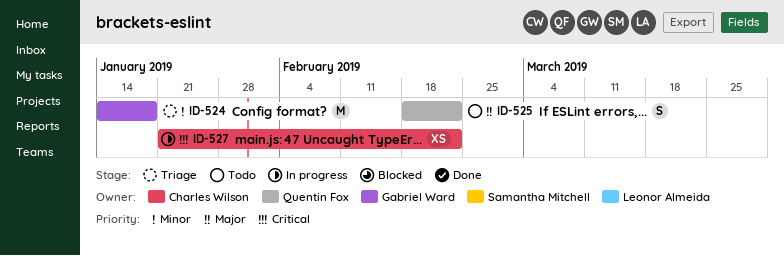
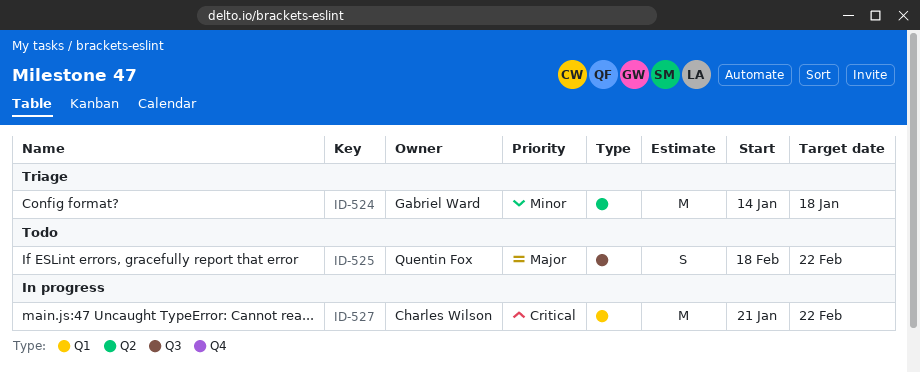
ID-527, estimate: XS -> M

